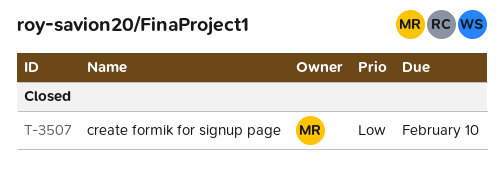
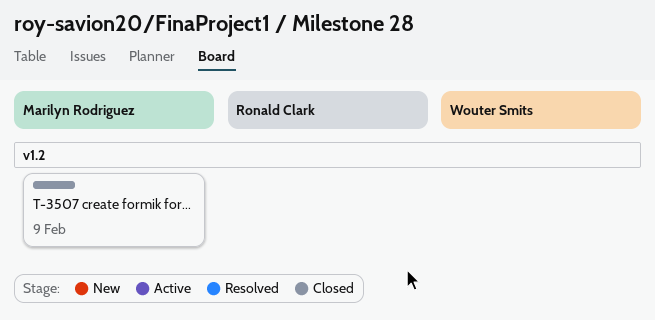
T-3507, due: Feb 10 -> Feb 9

